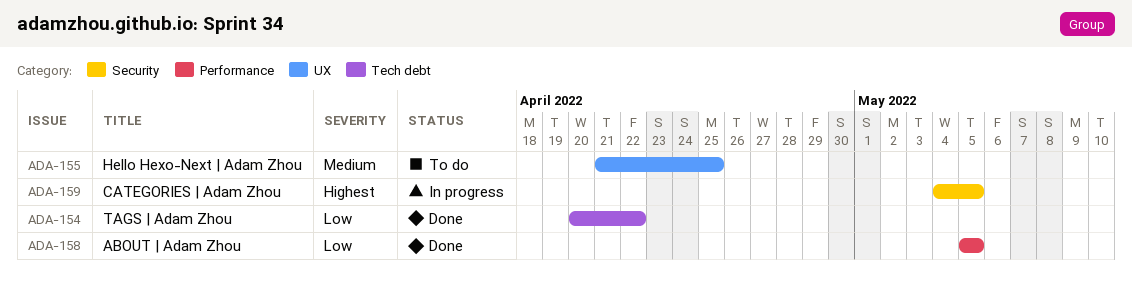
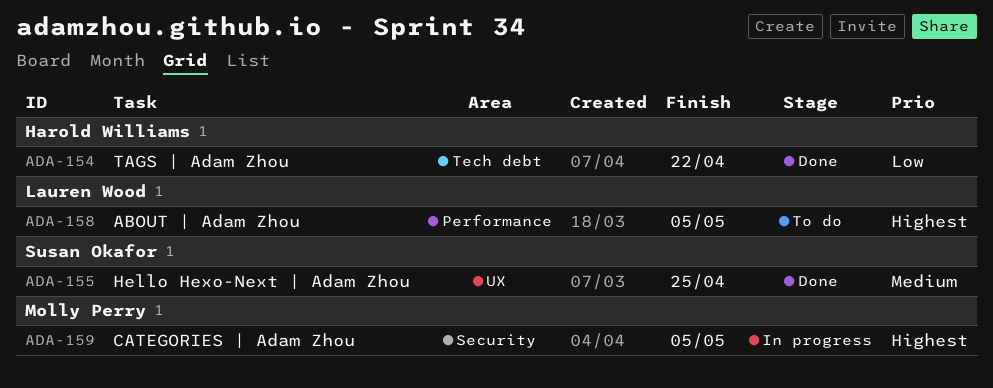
ADA-155, status: To do -> Done
ADA-158, status: Done -> To do
ADA-158, priority: Low -> Highest

